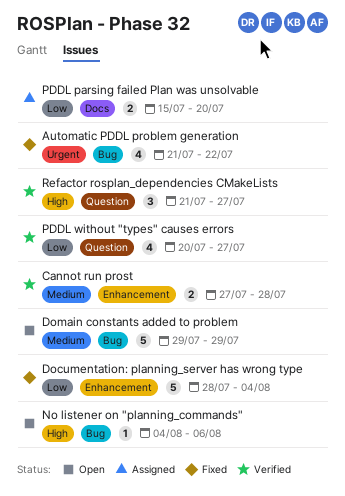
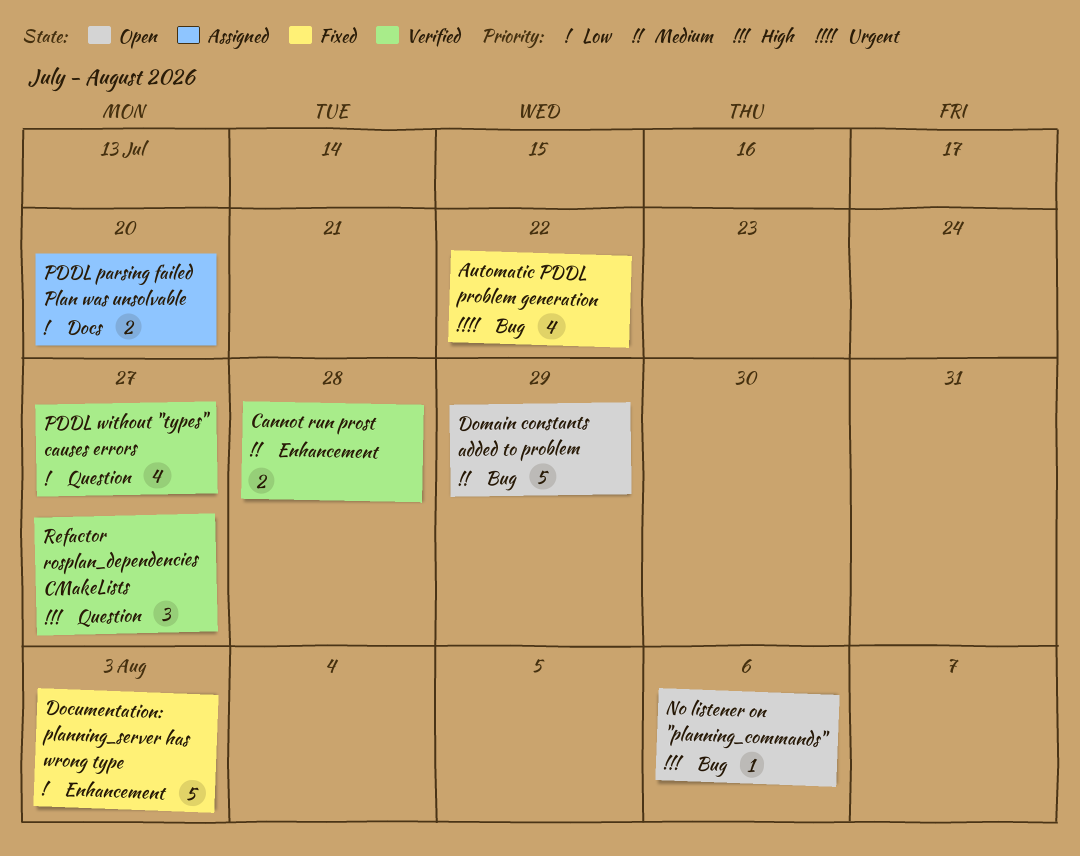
Documentation: planning_server has wrong type, due: Aug 4 -> Aug 3

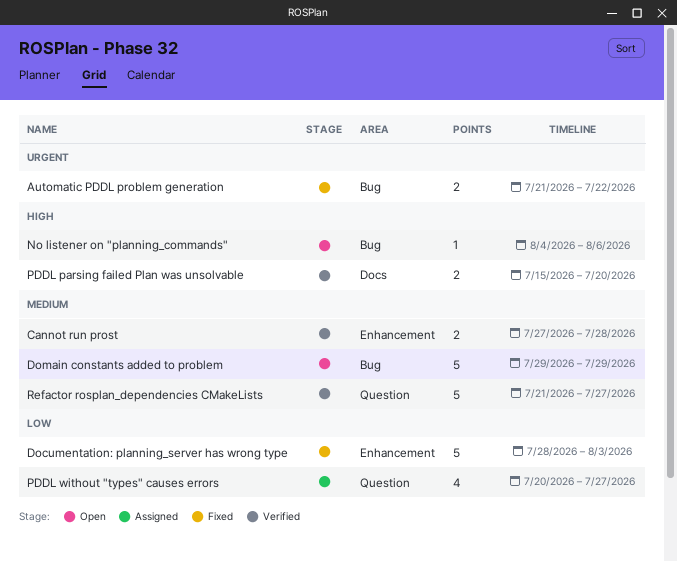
Automatic PDDL problem generation, estimate: 4 -> 2
PDDL parsing failed Plan was unsolvable, status: Assigned -> Verified
PDDL parsing failed Plan was unsolvable, priority: Low -> High
PDDL without "types" causes errors, status: Verified -> Assigned
Refactor rosplan_dependencies CMakeLists, priority: High -> Medium
Refactor rosplan_dependencies CMakeLists, estimate: 3 -> 5

